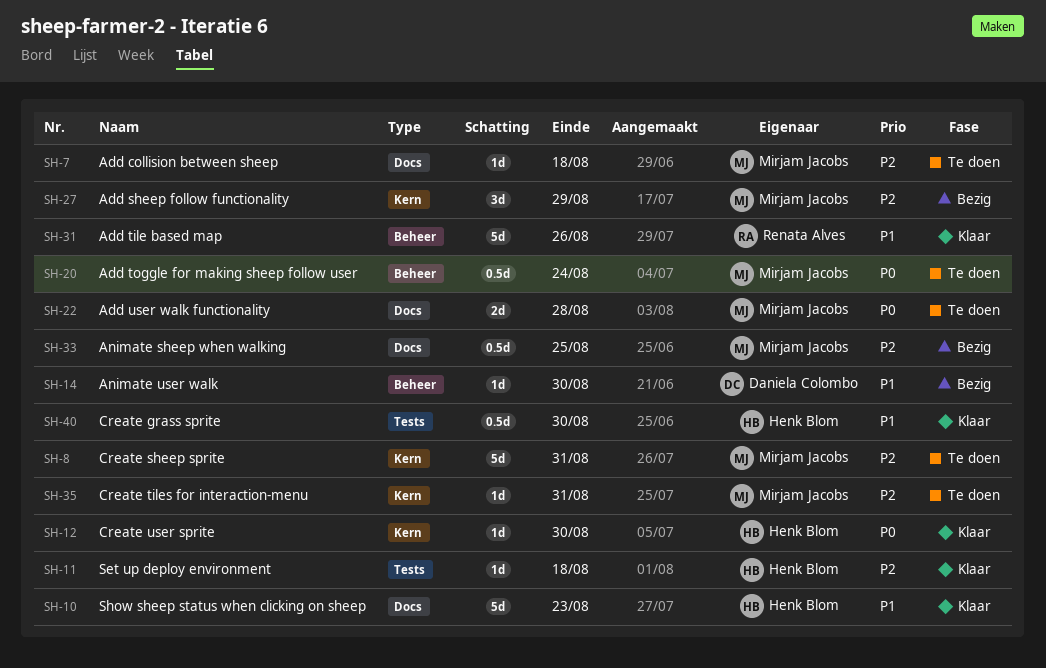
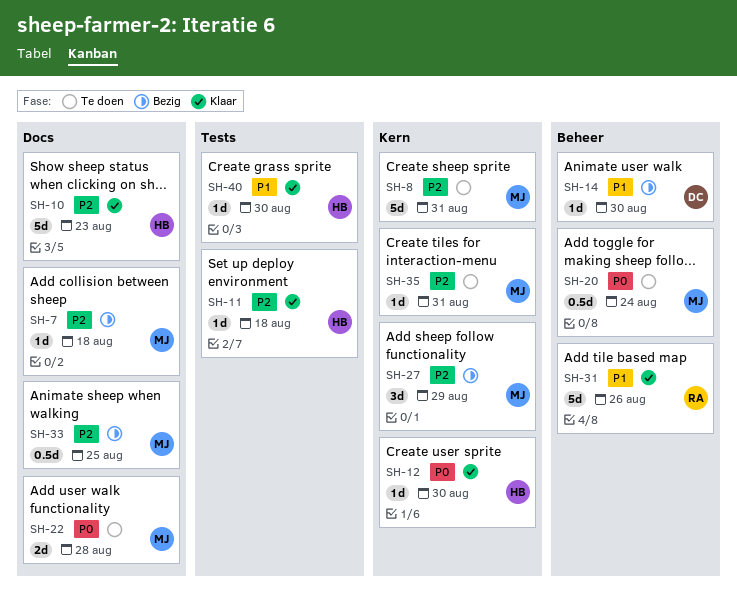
SH-7, status: Te doen -> Bezig
SH-10, priority: P1 -> P2
SH-40, estimate: 0.5d -> 1d

